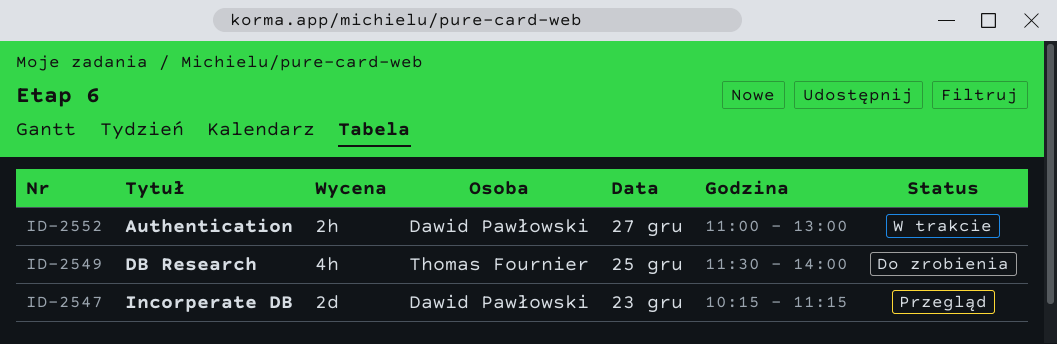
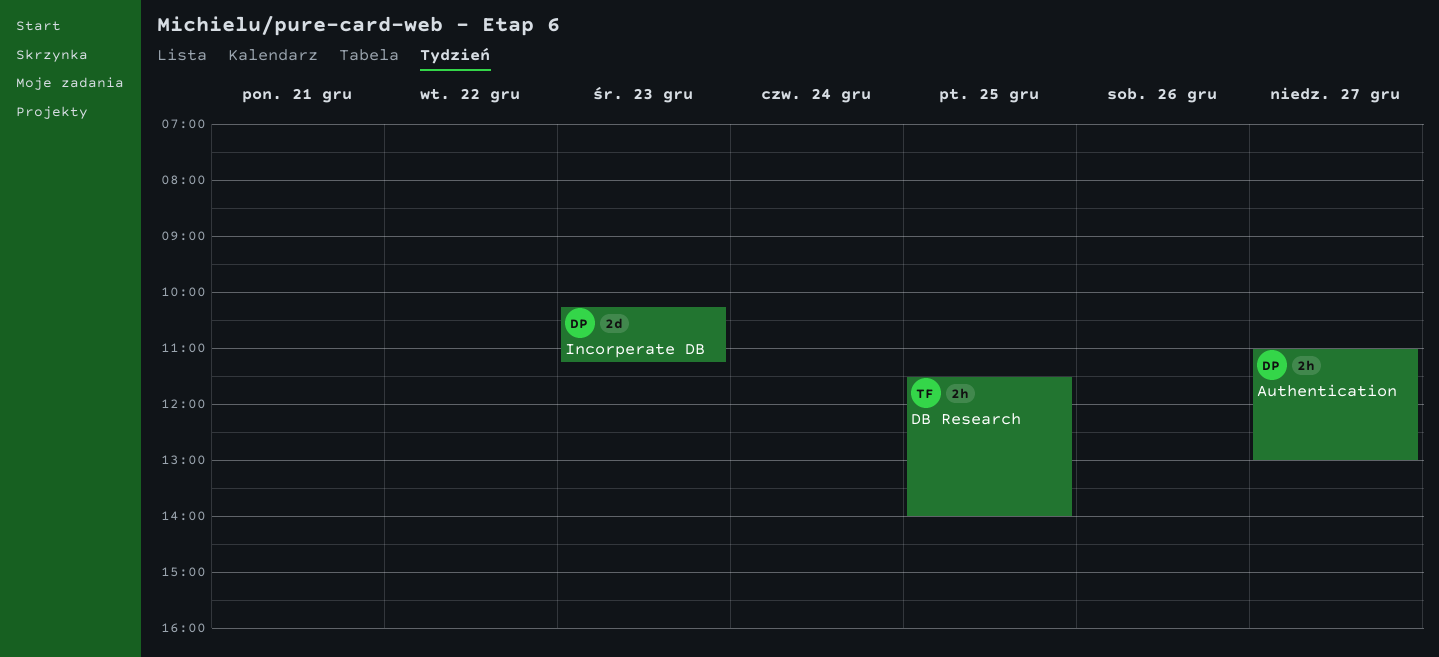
DB Research, estimate: 4h -> 2h

